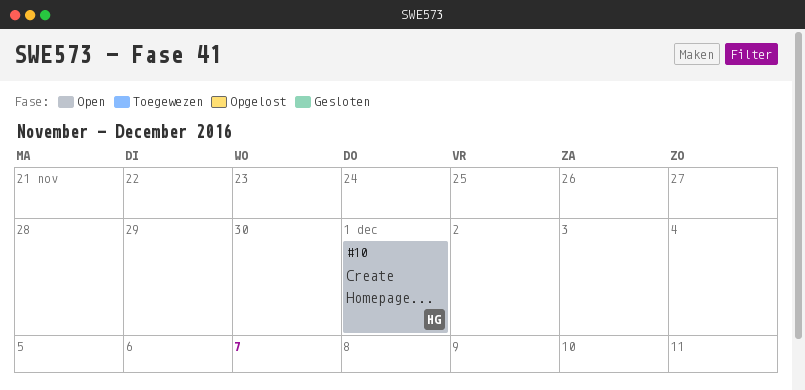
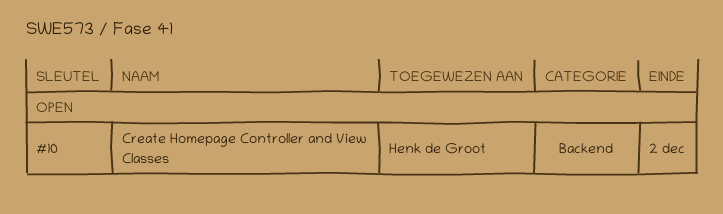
#10, due: Dec 1 -> Dec 2

